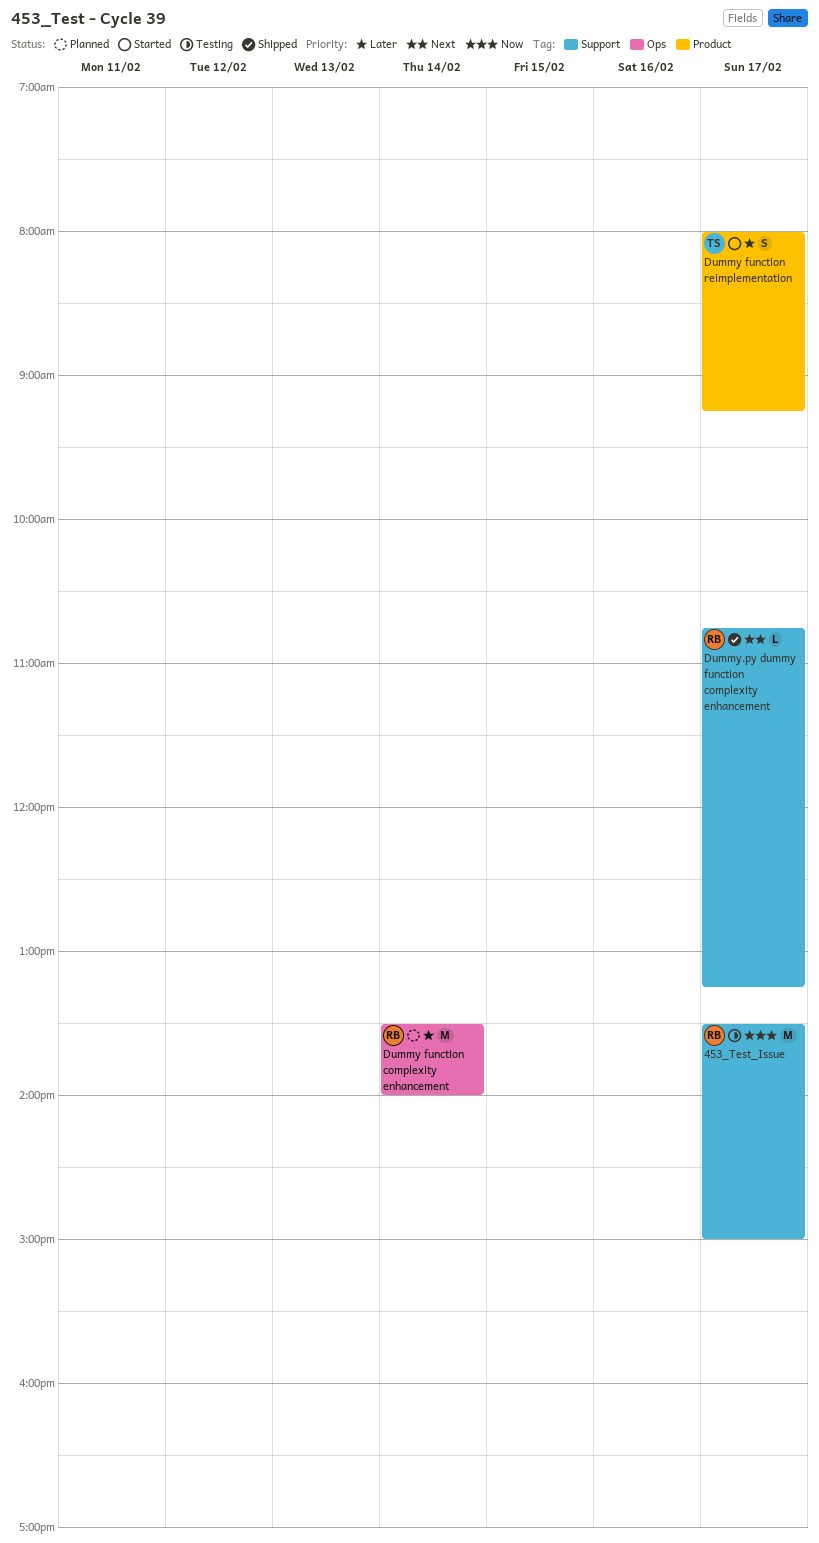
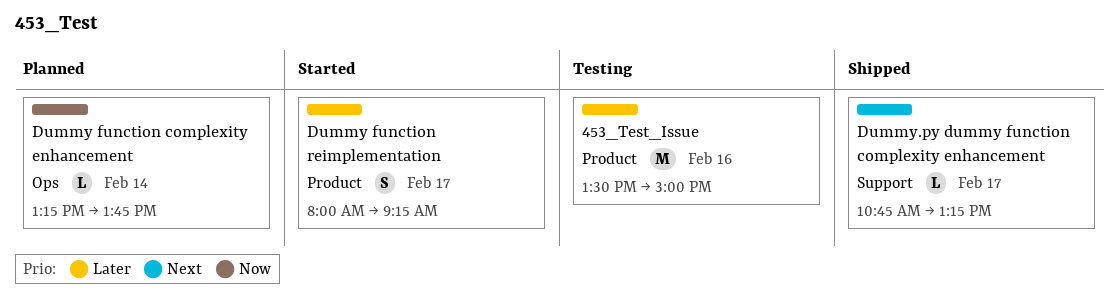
453_Test_Issue, priority: Now -> Later
453_Test_Issue, label: Support -> Product
453_Test_Issue, day: Feb 17 -> Feb 16
Dummy function complexity enhancement, priority: Later -> Now
Dummy function complexity enhancement, estimate: M -> L
Dummy function complexity enhancement, begins: 13:30 -> 13:15
Dummy function complexity enhancement, ends: 14:00 -> 13:45

